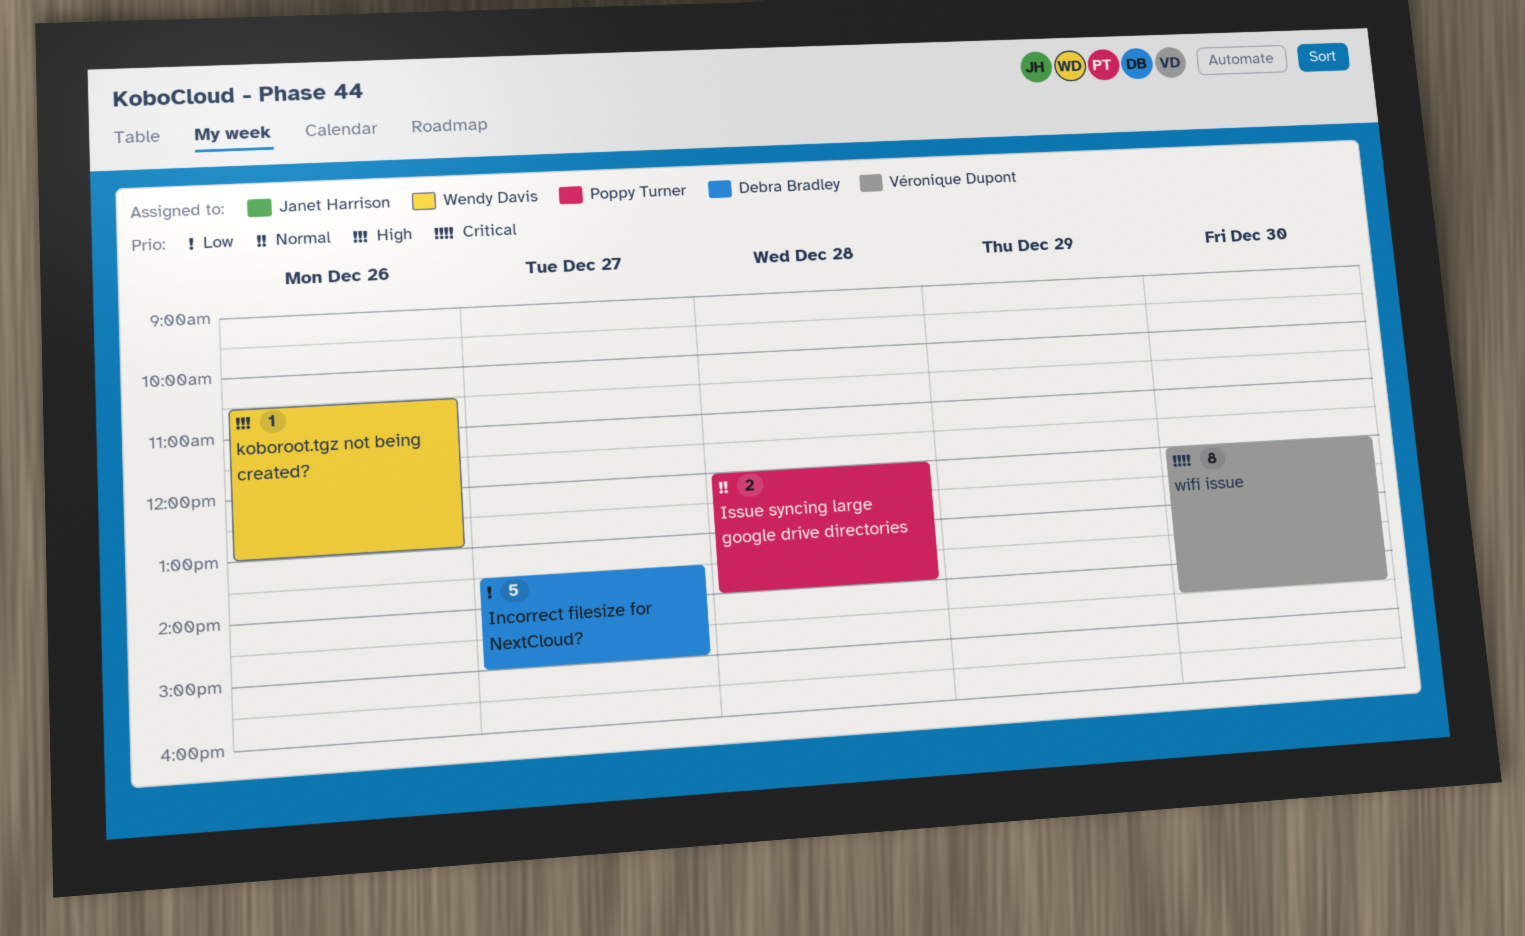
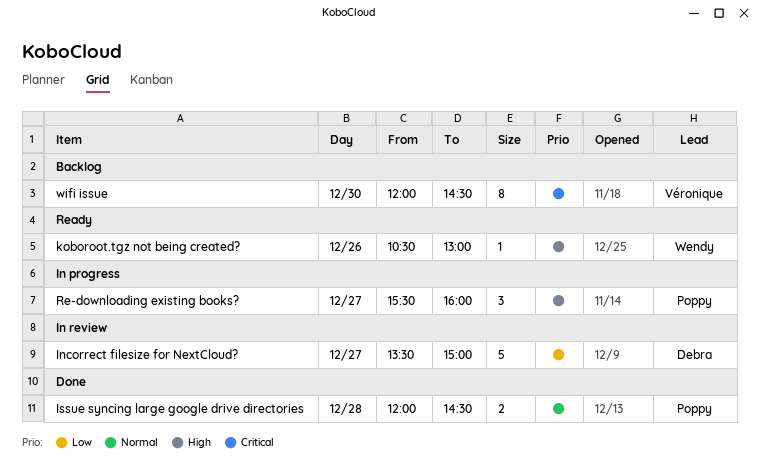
Issue syncing large google drive directories, ends: 14:00 -> 14:30
Re-downloading existing books?: none -> present

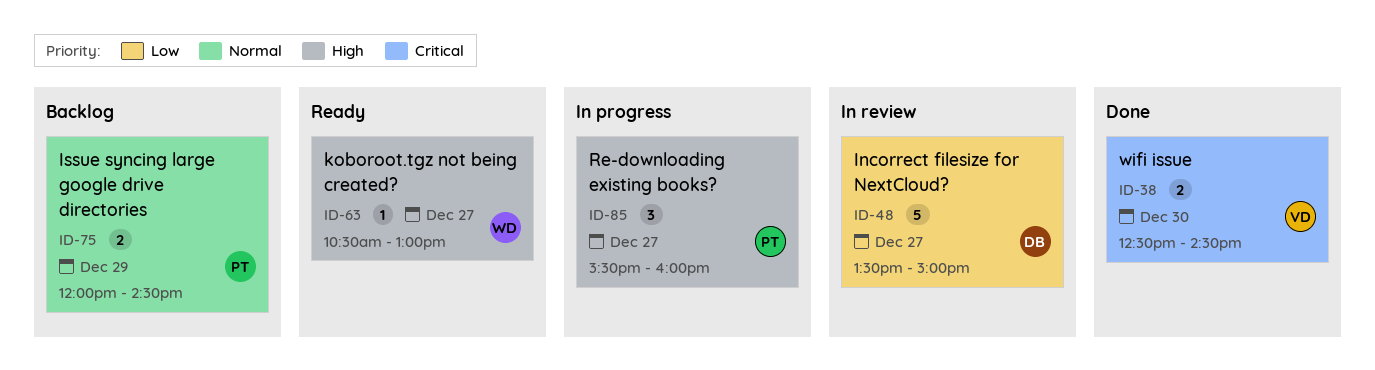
Issue syncing large google drive directories, status: Done -> Backlog
Issue syncing large google drive directories, day: Dec 28 -> Dec 29
koboroot.tgz not being created?, day: Dec 26 -> Dec 27
wifi issue, status: Backlog -> Done
wifi issue, estimate: 8 -> 2
wifi issue, begins: 12:00 -> 12:30

